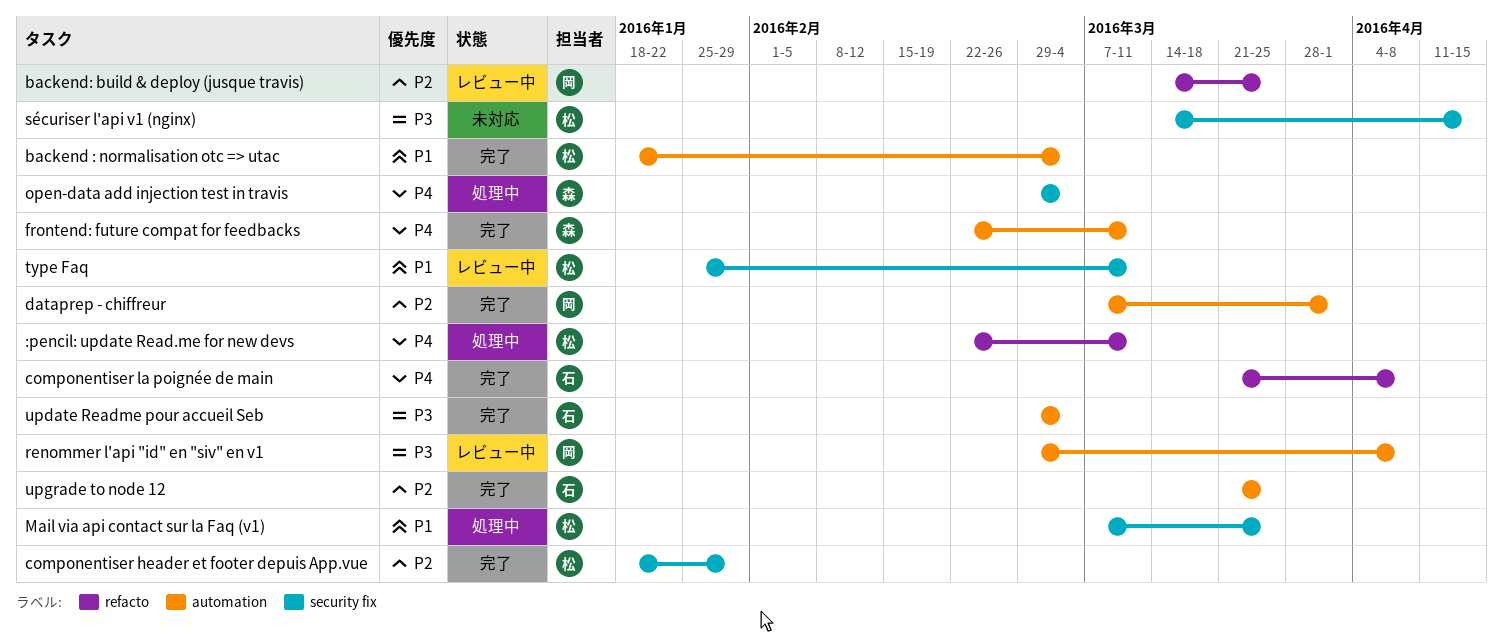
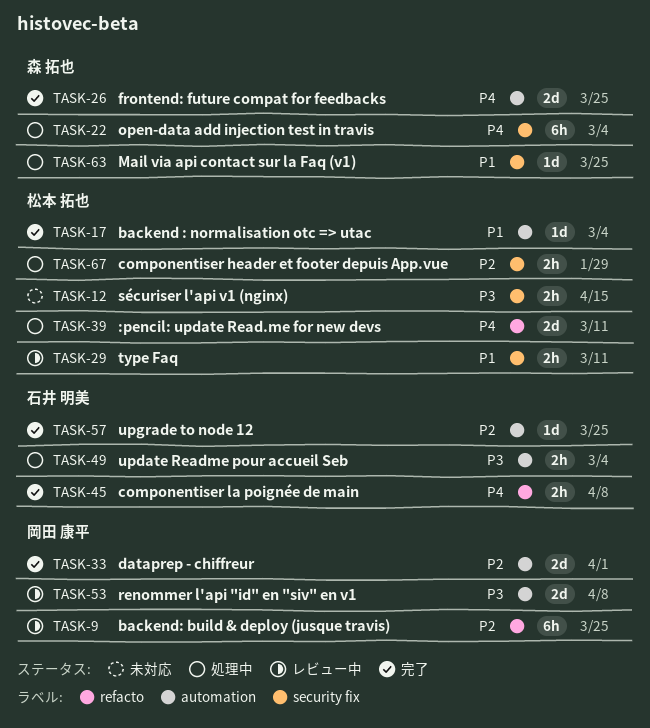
componentiser header et footer depuis App.vue, status: 完了 -> 処理中
frontend: future compat for feedbacks, due: Mar 11 -> Mar 25
Mail via api contact sur la Faq (v1), owner: 松本 拓也 -> 森 拓也
update Readme pour accueil Seb, status: 完了 -> 処理中

